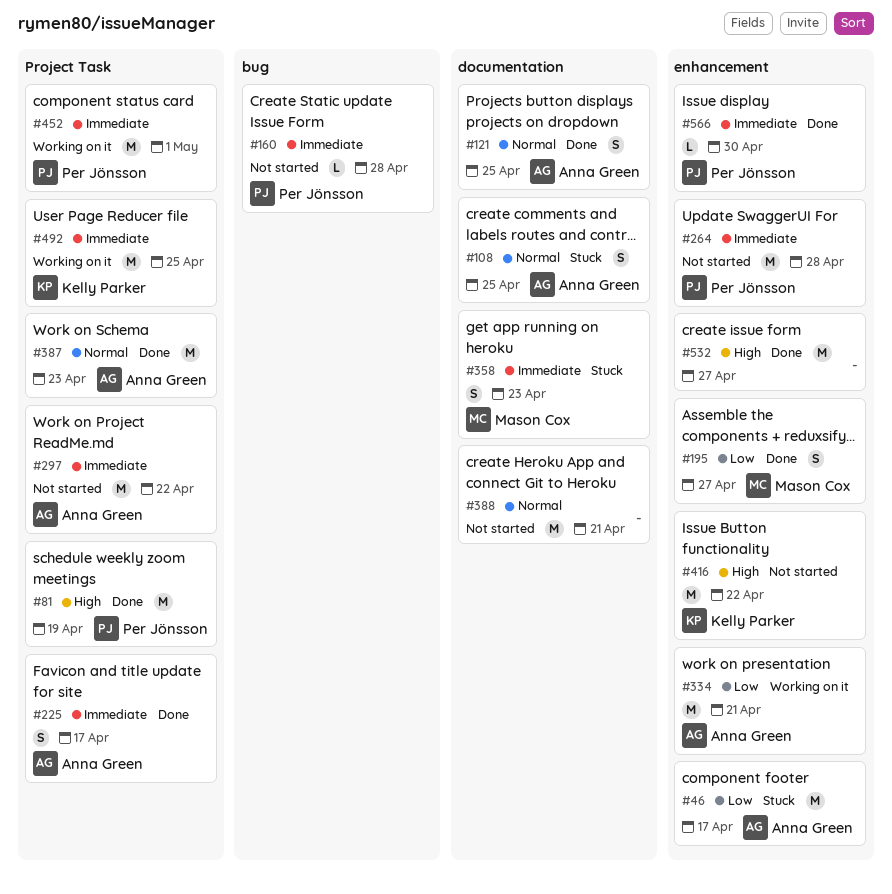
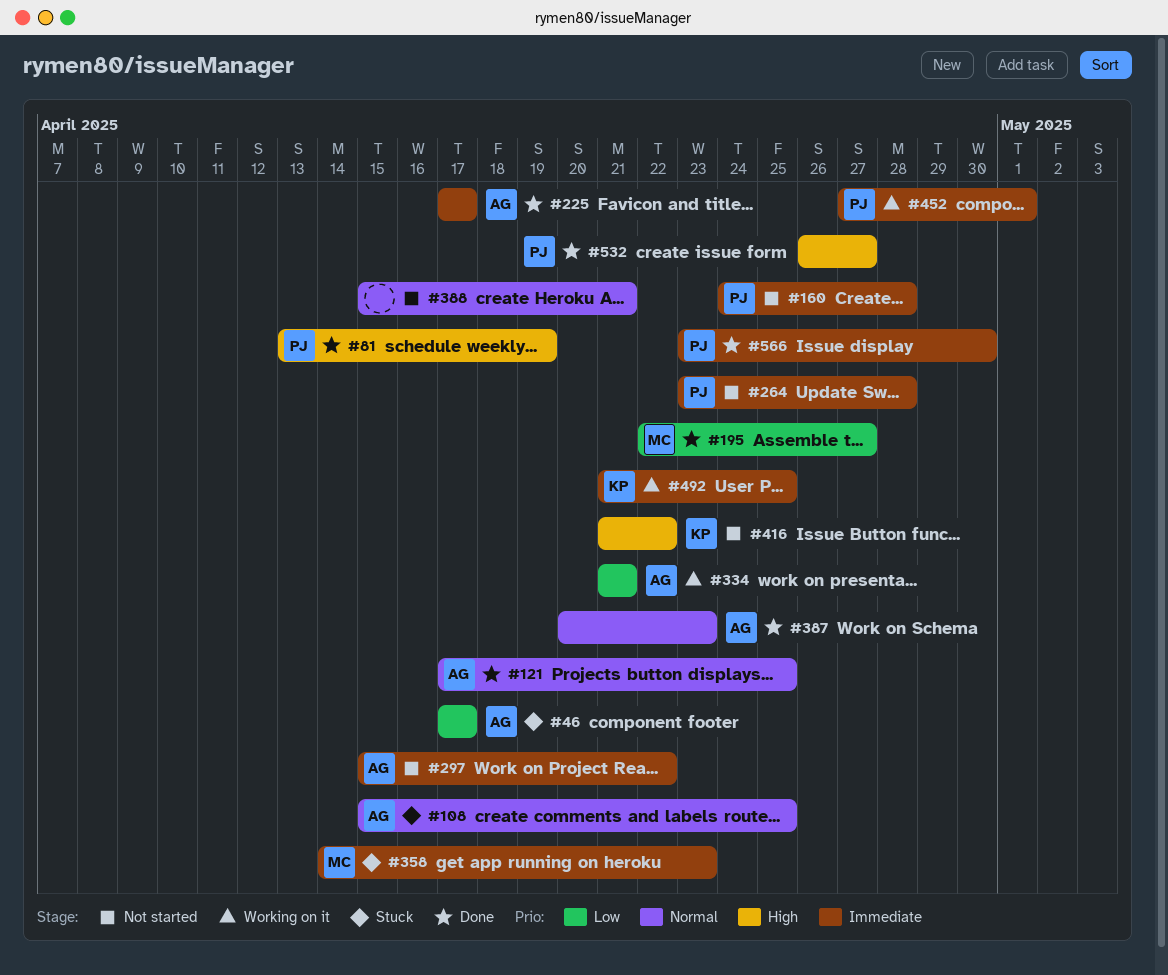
#532, owner: none -> Per Jönsson

